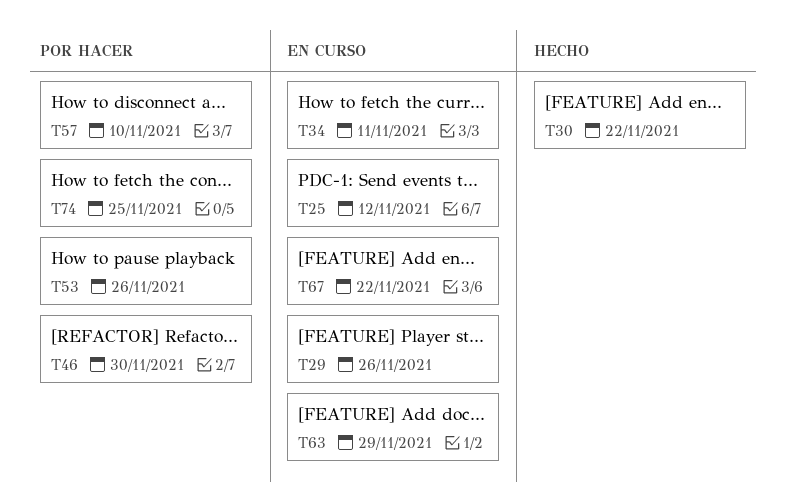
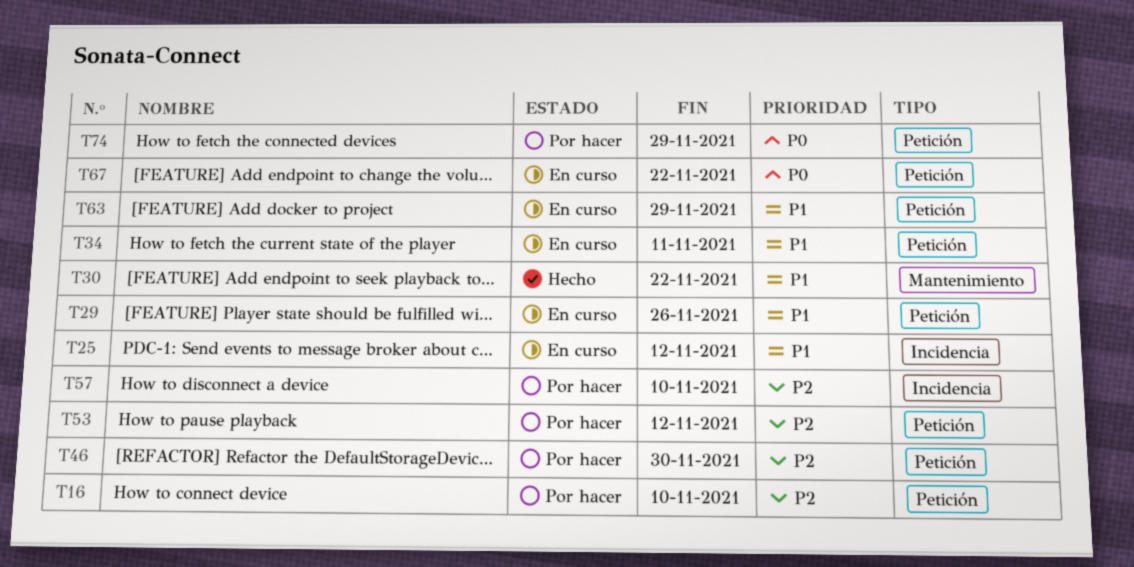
T16: none -> present
T53, due: Nov 26 -> Nov 12
T74, due: Nov 25 -> Nov 29

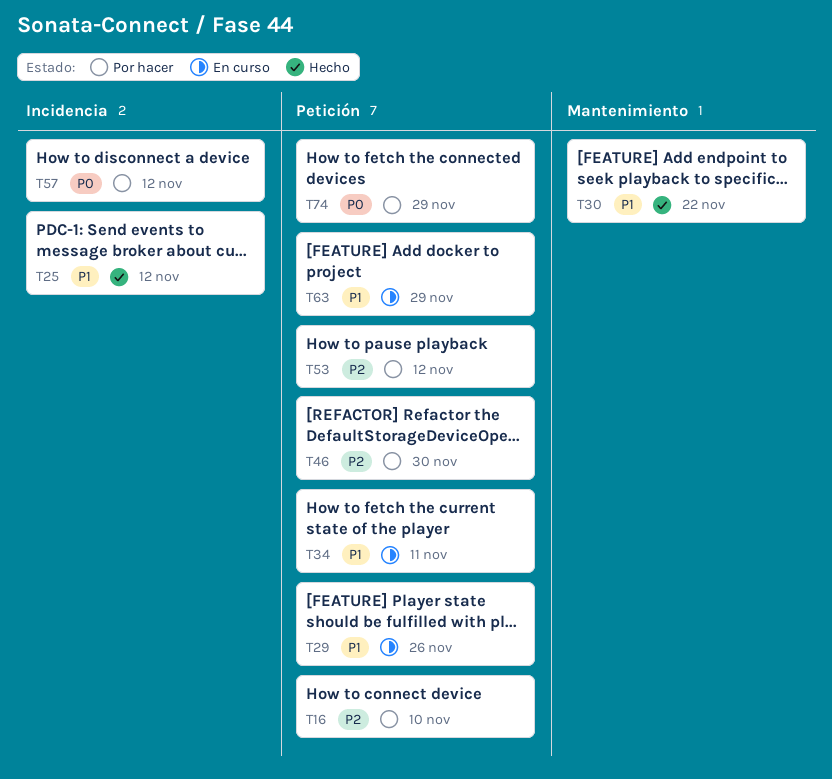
T25, status: En curso -> Hecho
T57, priority: P2 -> P0
T57, due: Nov 10 -> Nov 12
T67: present -> none

